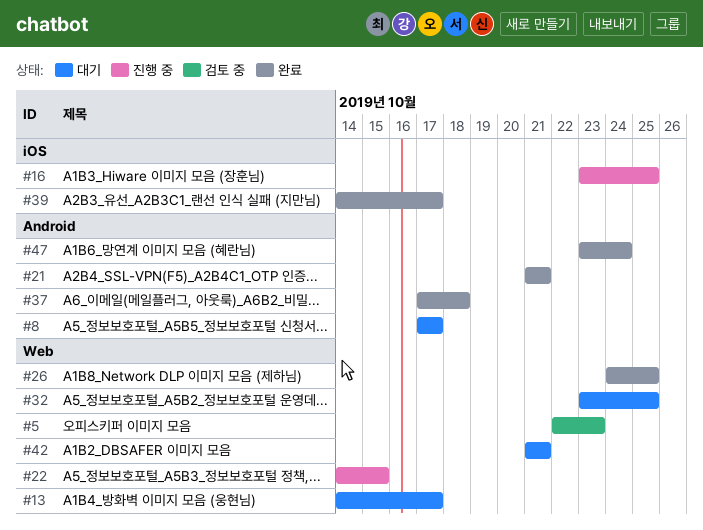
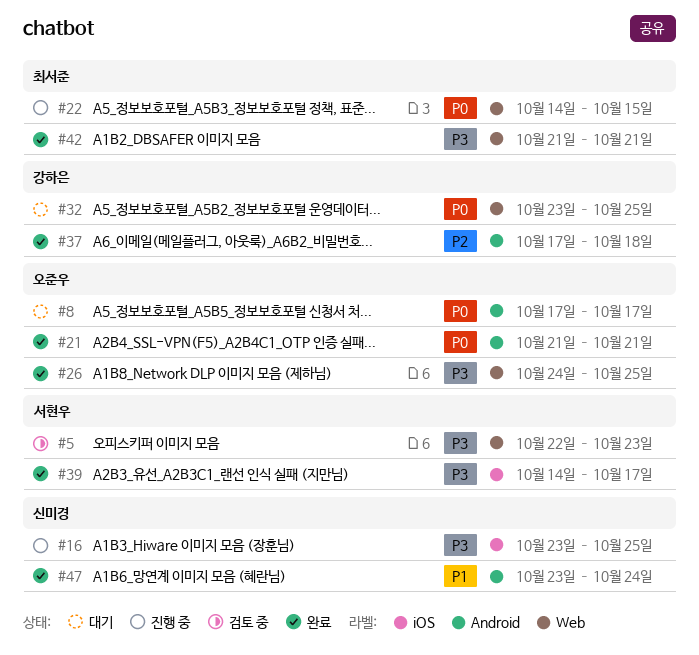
#13: present -> none
#42, status: 대기 -> 완료

